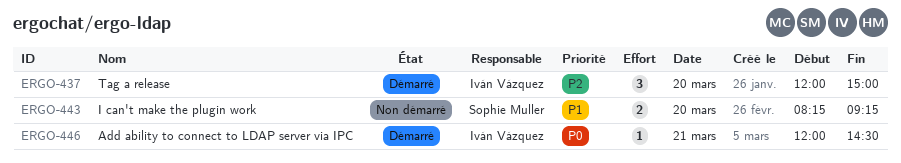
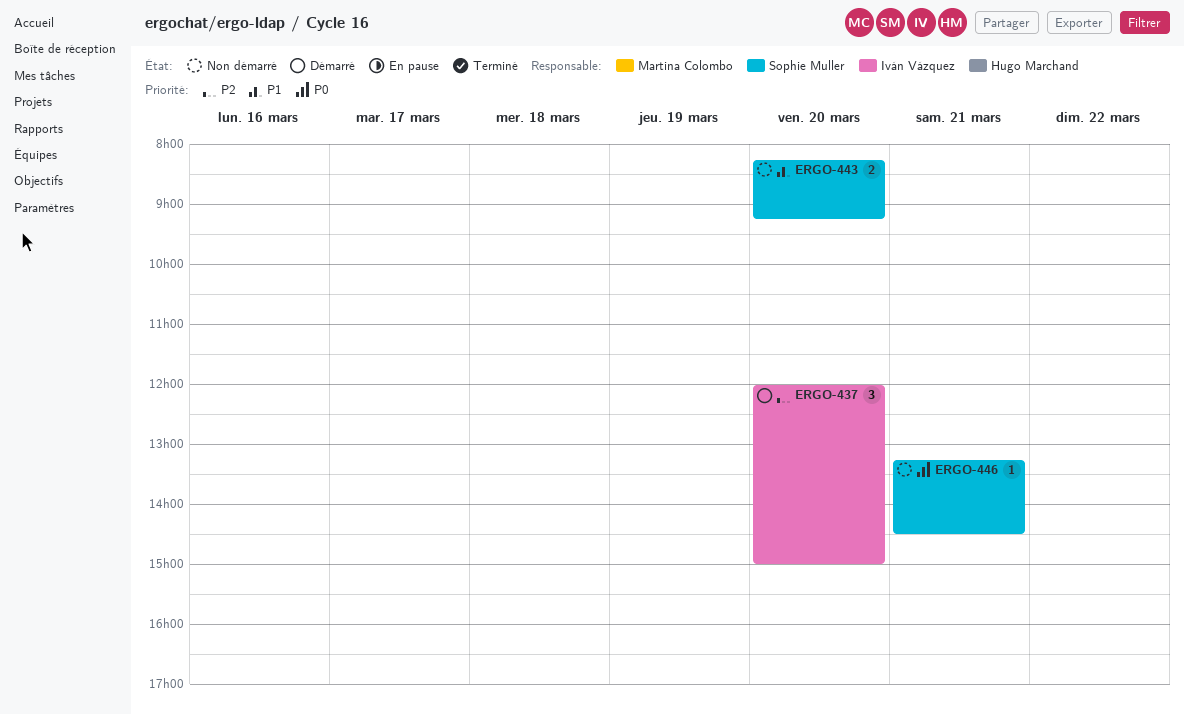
ERGO-446, status: Démarré -> Non démarré
ERGO-446, owner: Iván Vázquez -> Sophie Muller
ERGO-446, begins: 12:00 -> 13:15

